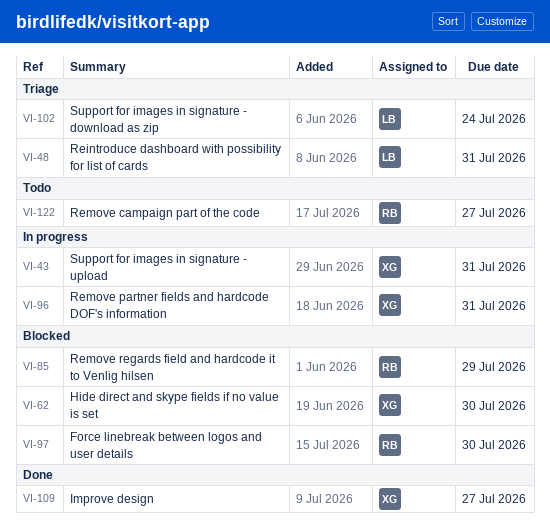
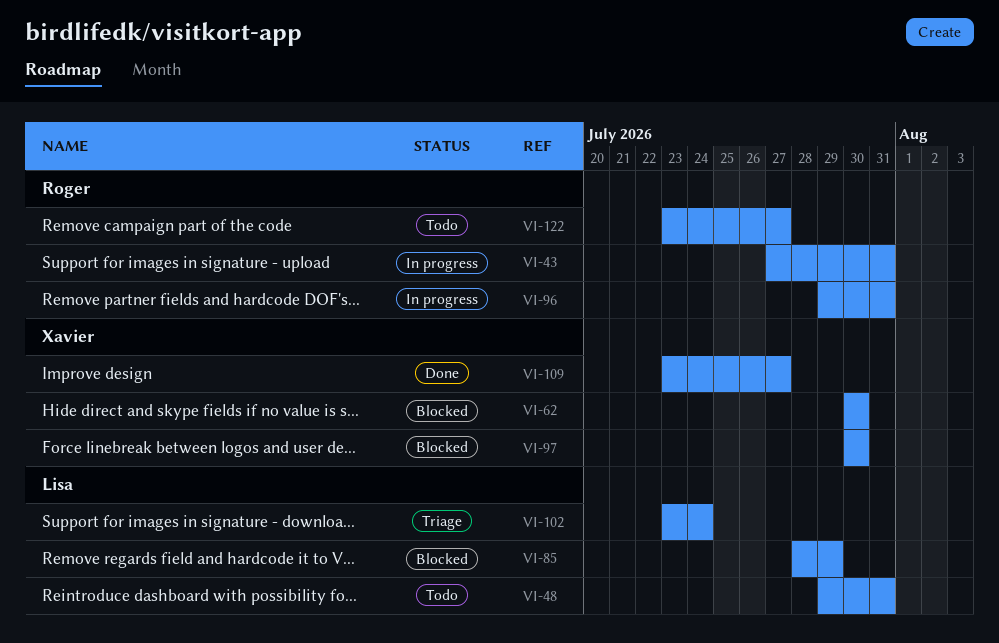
VI-43, owner: Xavier -> Roger
VI-48, status: Triage -> Todo
VI-85, owner: Roger -> Lisa
VI-96, owner: Xavier -> Roger
VI-97, owner: Roger -> Xavier

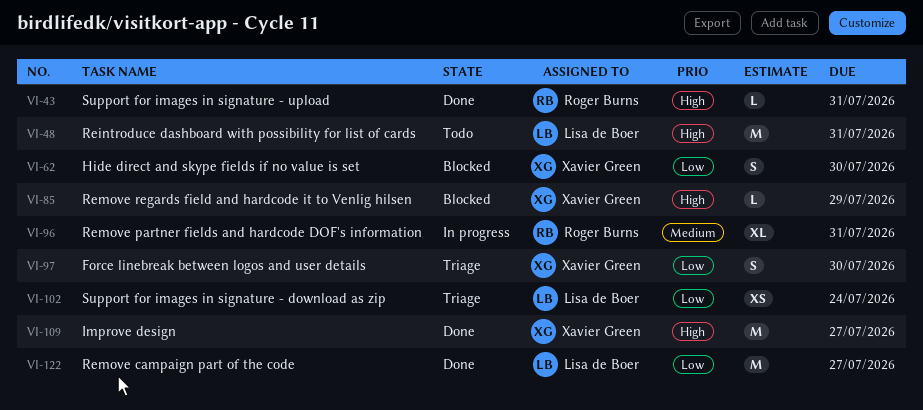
VI-43, status: In progress -> Done
VI-85, owner: Lisa de Boer -> Xavier Green
VI-97, status: Blocked -> Triage
VI-122, status: Todo -> Done
VI-122, owner: Roger Burns -> Lisa de Boer

